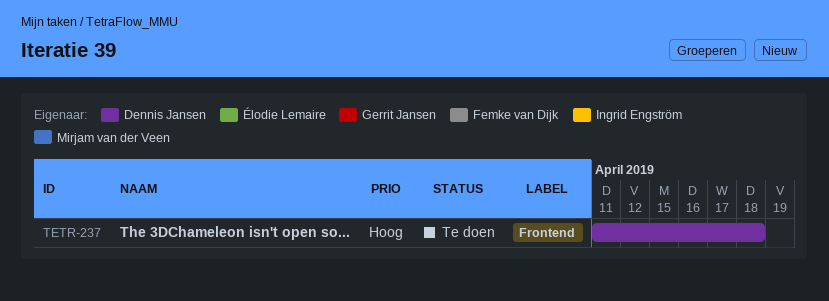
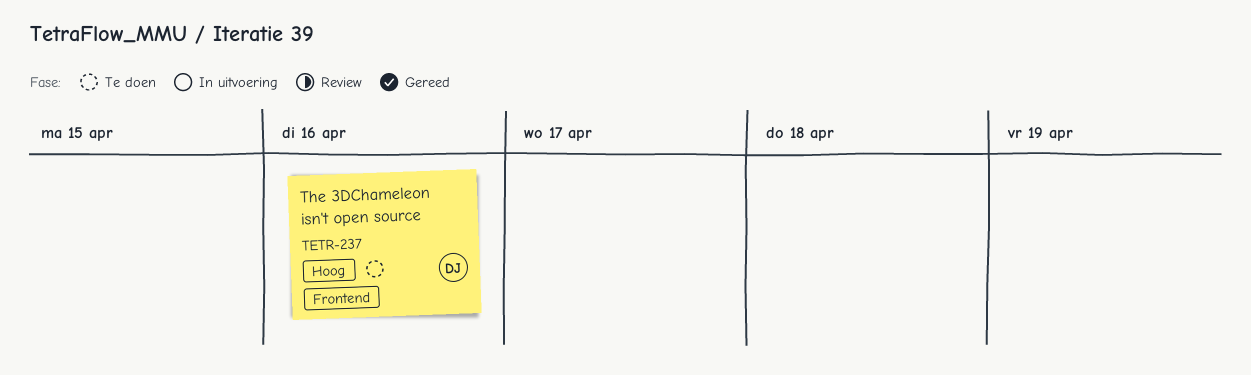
TETR-237, due: Apr 18 -> Apr 16

